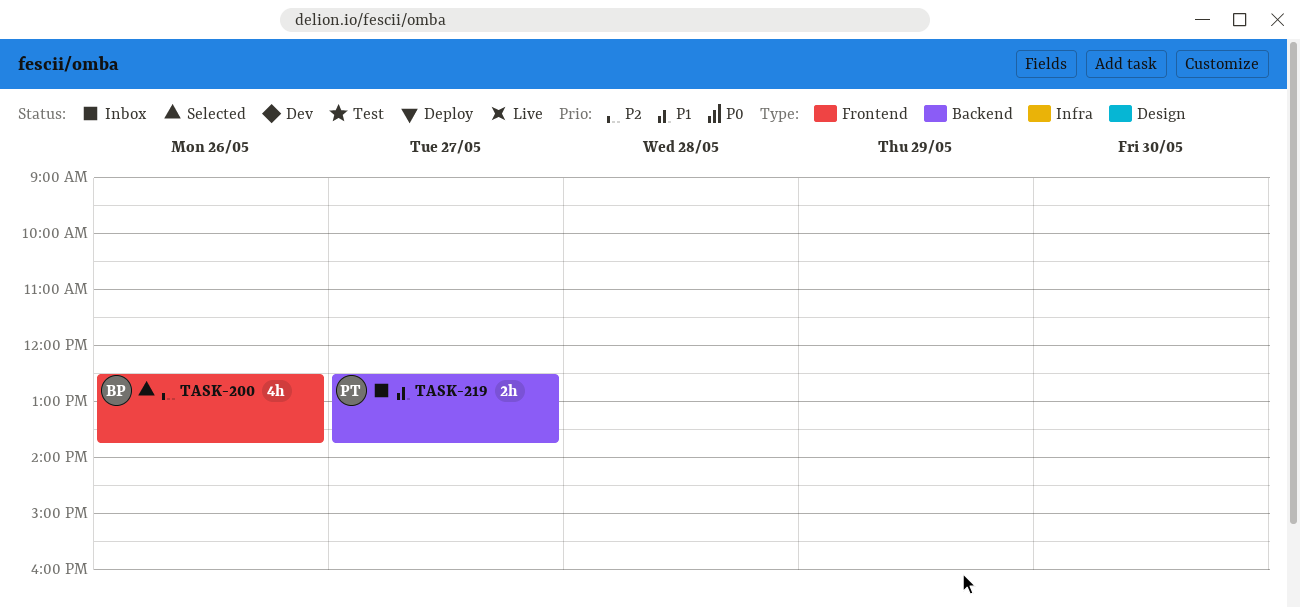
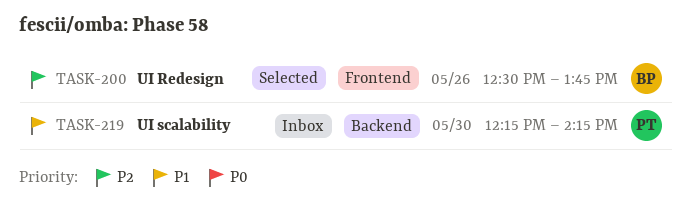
TASK-219, day: May 27 -> May 30
TASK-219, begins: 12:30 -> 12:15
TASK-219, ends: 13:45 -> 14:15

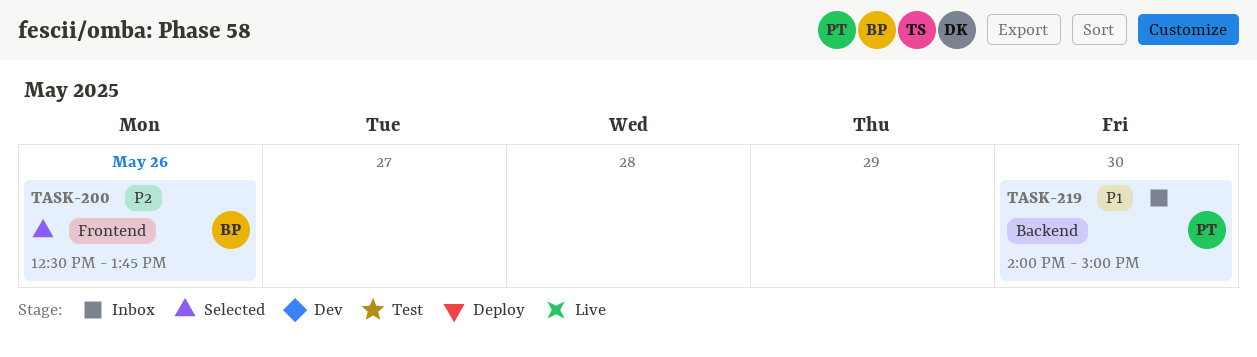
TASK-219, begins: 12:15 -> 14:00
TASK-219, ends: 14:15 -> 15:00

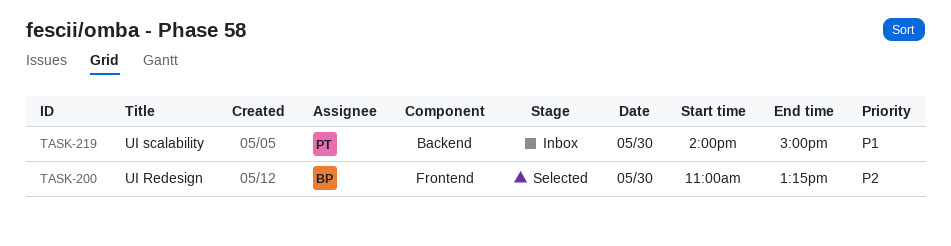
TASK-200, day: May 26 -> May 30
TASK-200, begins: 12:30 -> 11:00
TASK-200, ends: 13:45 -> 13:15

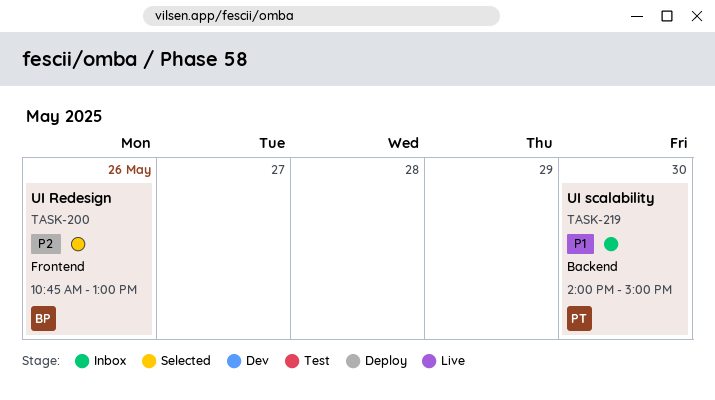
TASK-200, day: May 30 -> May 26
TASK-200, begins: 11:00 -> 10:45
TASK-200, ends: 13:15 -> 13:00

